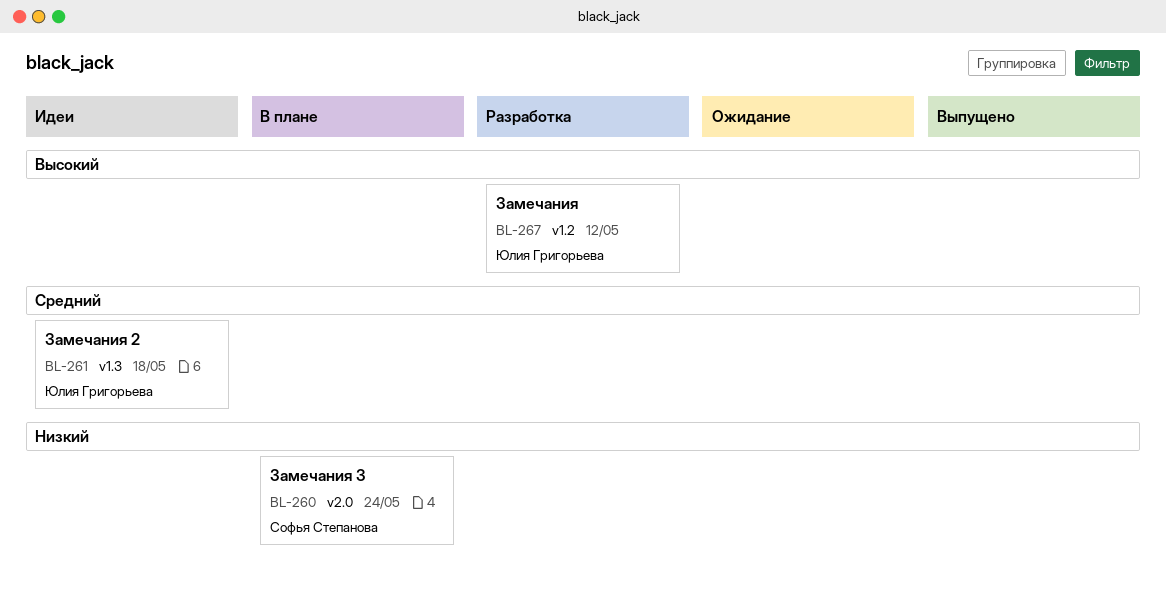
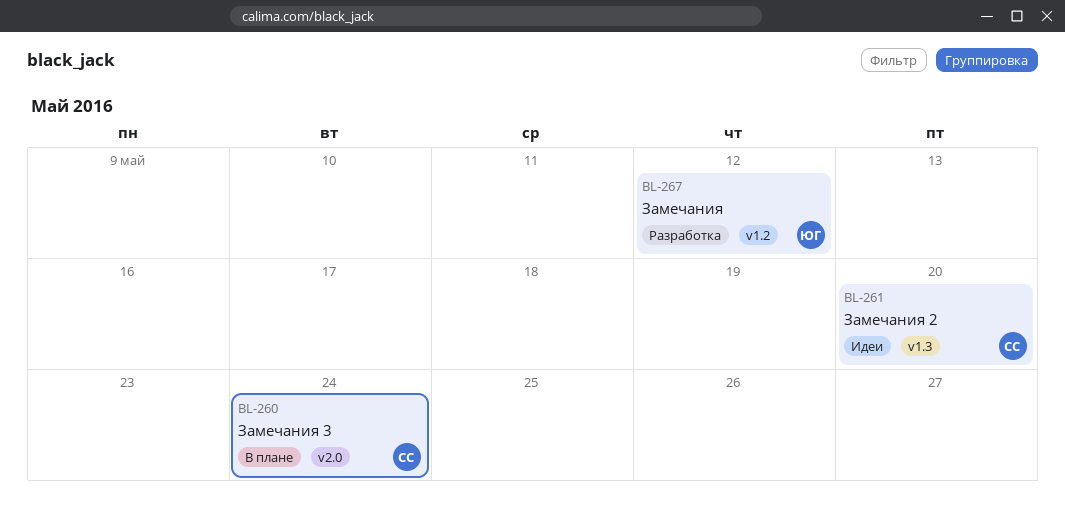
BL-261, owner: Юлия Григорьева -> Софья Степанова
BL-261, due: May 18 -> May 20

